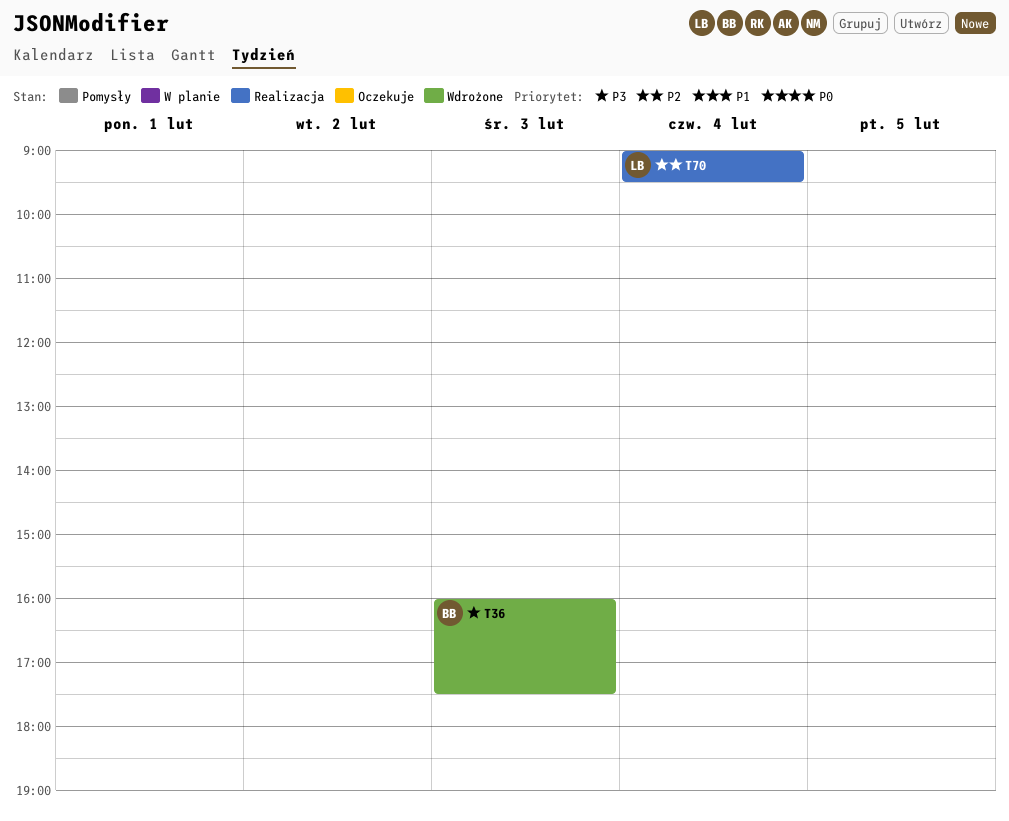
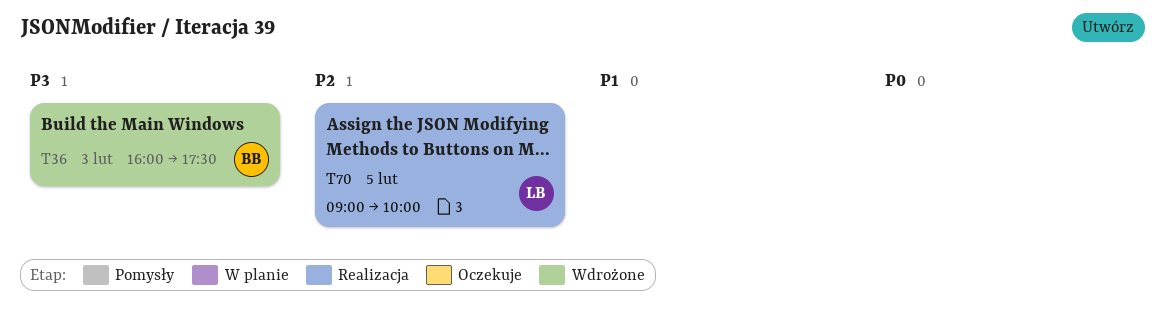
T70, day: Feb 4 -> Feb 5
T70, ends: 09:30 -> 10:00

